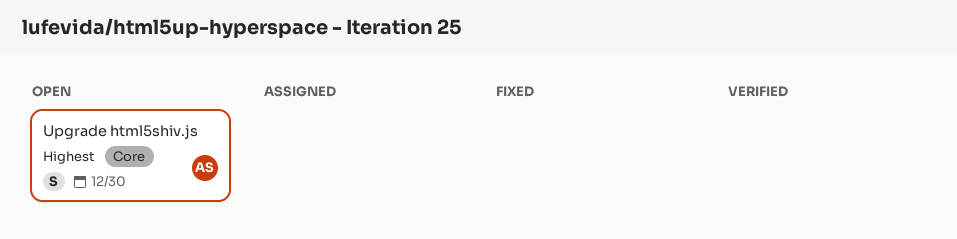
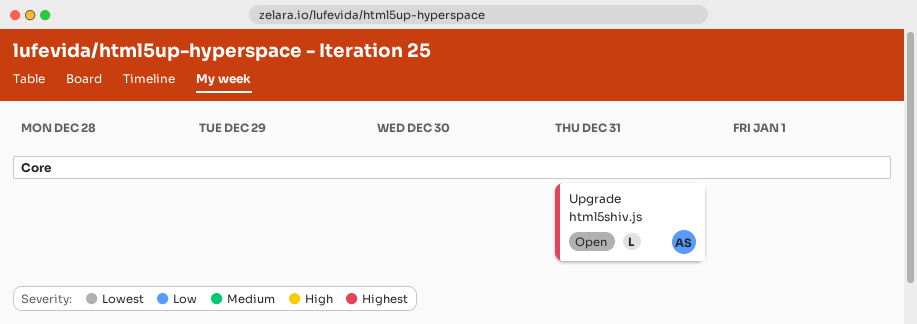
Upgrade html5shiv.js, estimate: S -> L
Upgrade html5shiv.js, due: Dec 30 -> Dec 31

